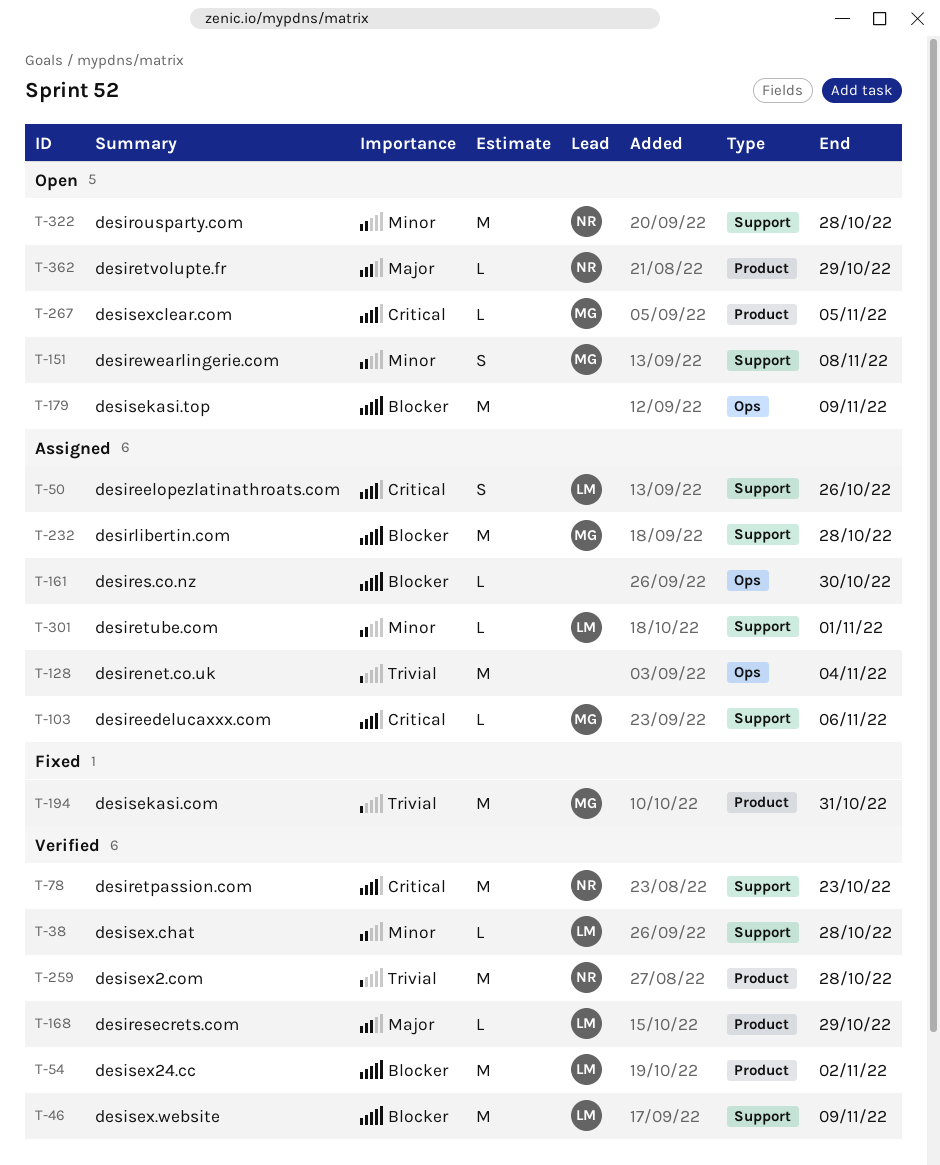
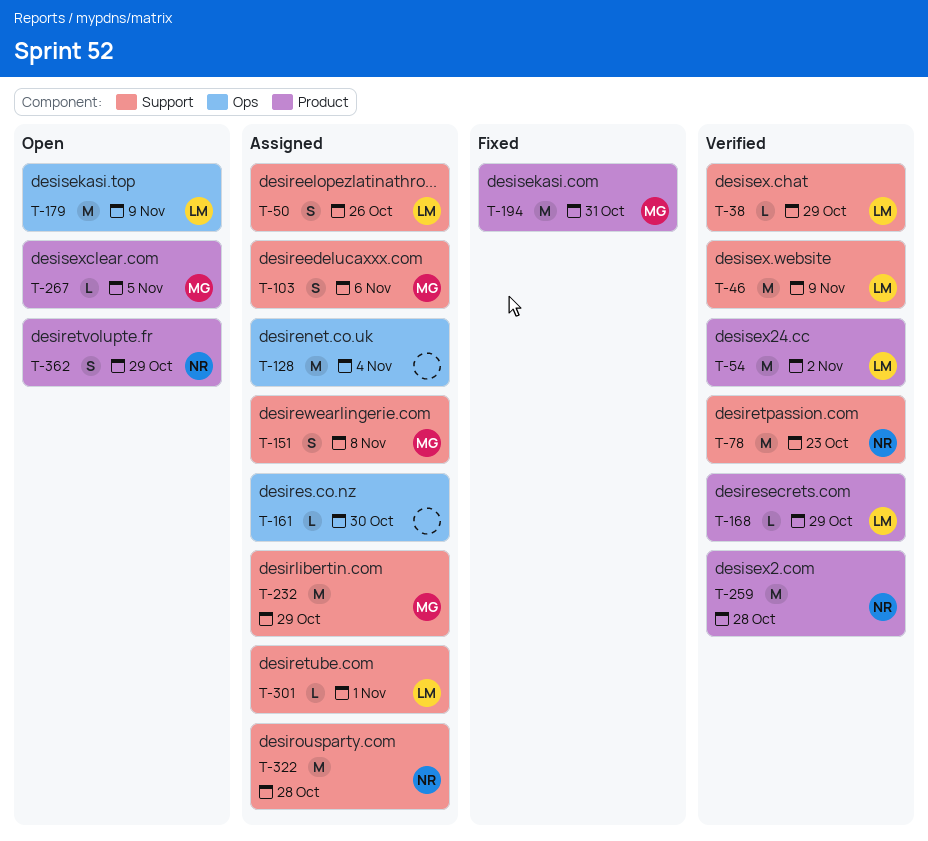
T-38, due: Oct 28 -> Oct 29
T-103, estimate: L -> S
T-151, status: Open -> Assigned
T-179, owner: none -> LM
T-232, due: Oct 28 -> Oct 29
T-322, status: Open -> Assigned
T-362, estimate: L -> S

